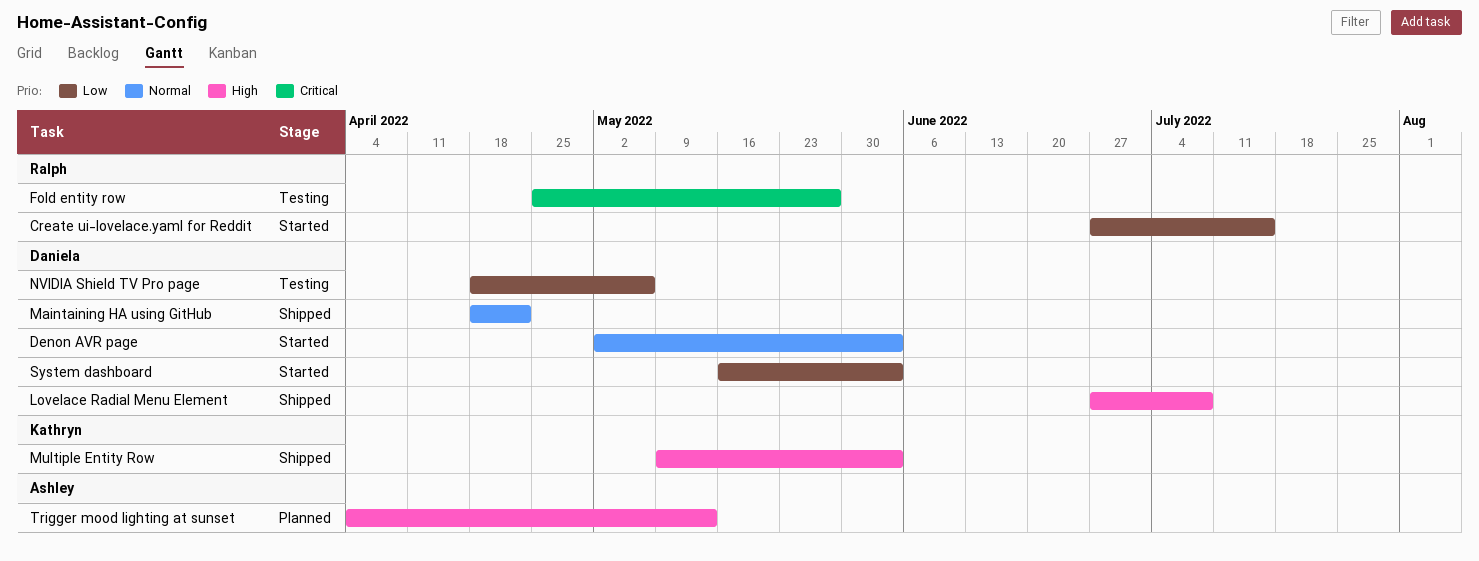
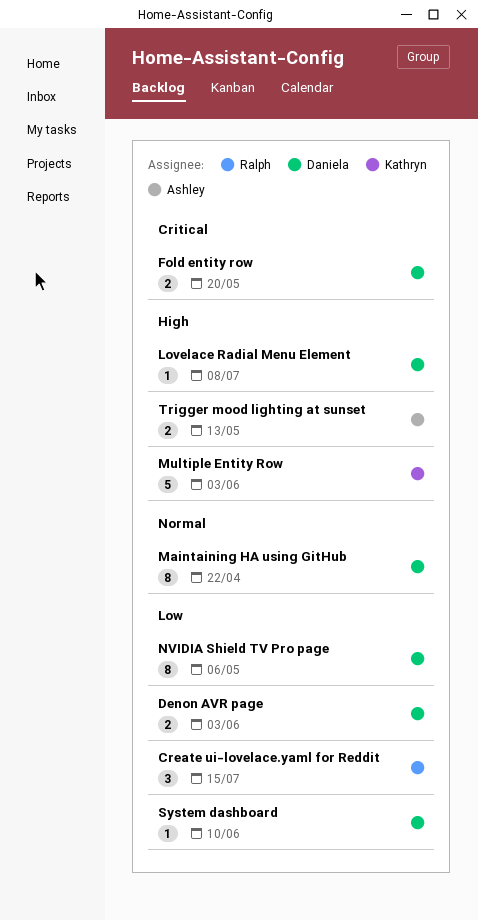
Denon AVR page, priority: Normal -> Low
Fold entity row, owner: Ralph -> Daniela
Fold entity row, due: May 27 -> May 20
System dashboard, due: Jun 3 -> Jun 10

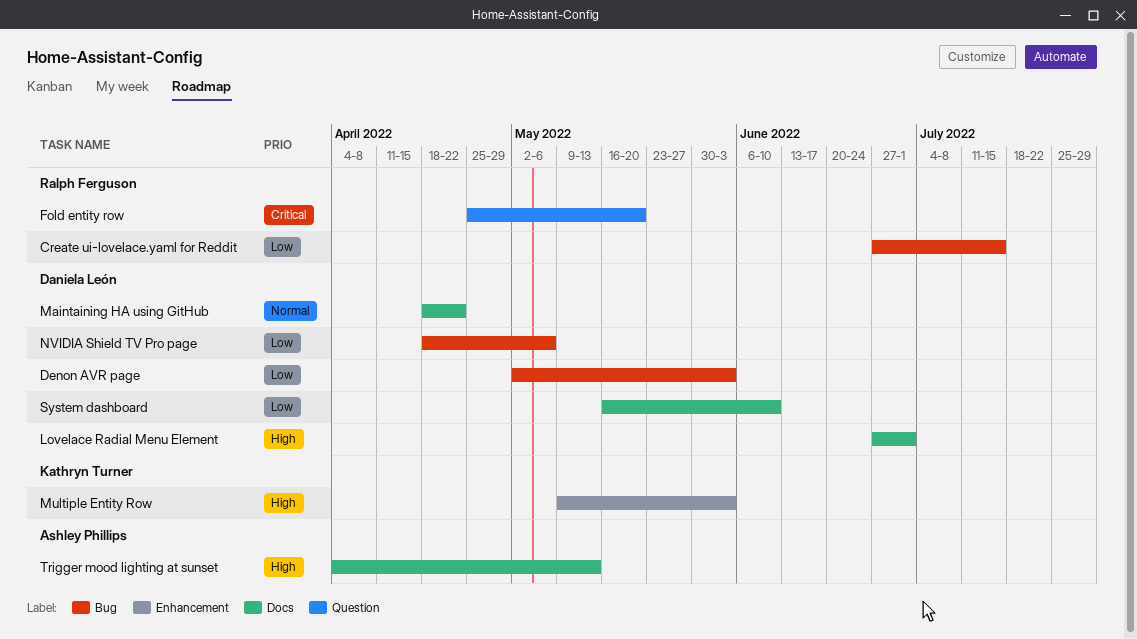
Fold entity row, owner: Daniela León -> Ralph Ferguson
Lovelace Radial Menu Element, due: Jul 8 -> Jul 1

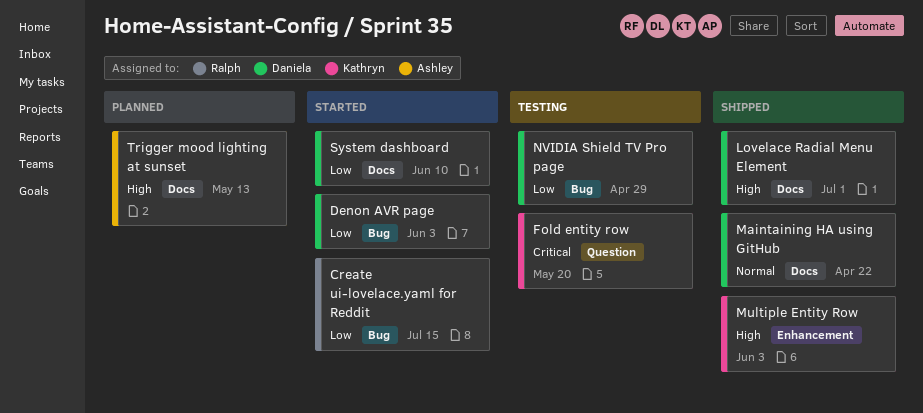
Fold entity row, owner: Ralph Ferguson -> Kathryn Turner
NVIDIA Shield TV Pro page, due: May 6 -> Apr 29

